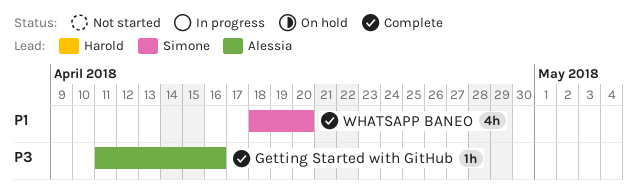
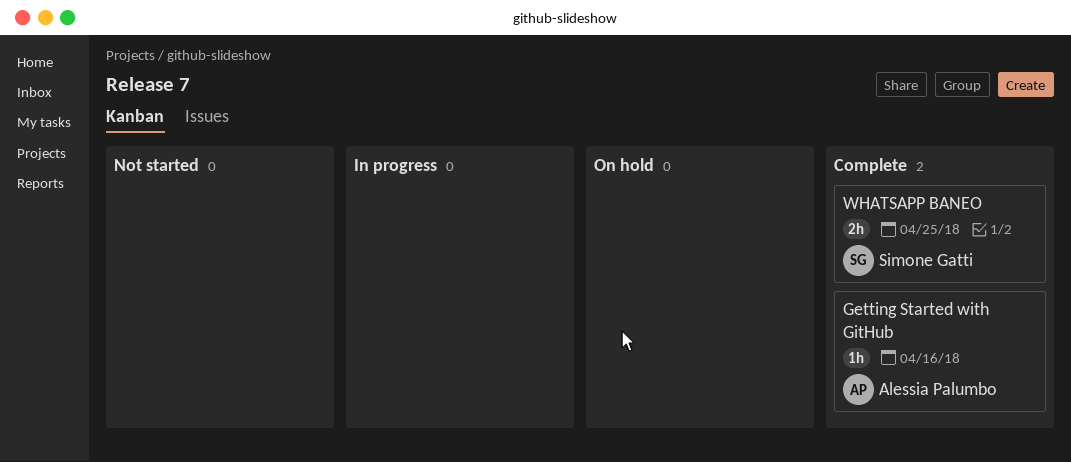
WHATSAPP BANEO, estimate: 4h -> 2h
WHATSAPP BANEO, due: Apr 20 -> Apr 25

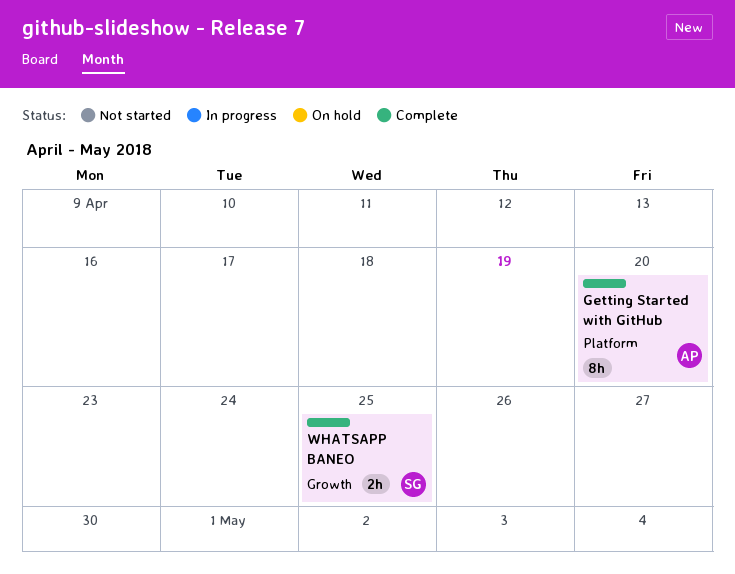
Getting Started with GitHub, estimate: 1h -> 8h
Getting Started with GitHub, due: Apr 16 -> Apr 20

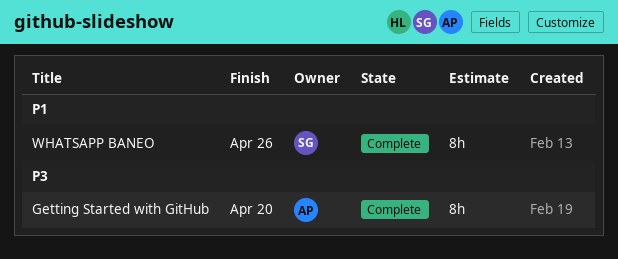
WHATSAPP BANEO, estimate: 2h -> 8h
WHATSAPP BANEO, due: Apr 25 -> Apr 26

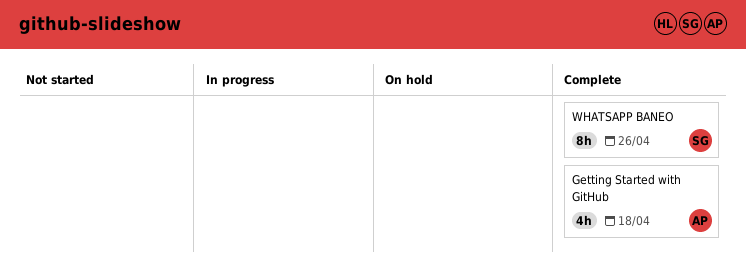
Getting Started with GitHub, estimate: 8h -> 4h
Getting Started with GitHub, due: Apr 20 -> Apr 18

